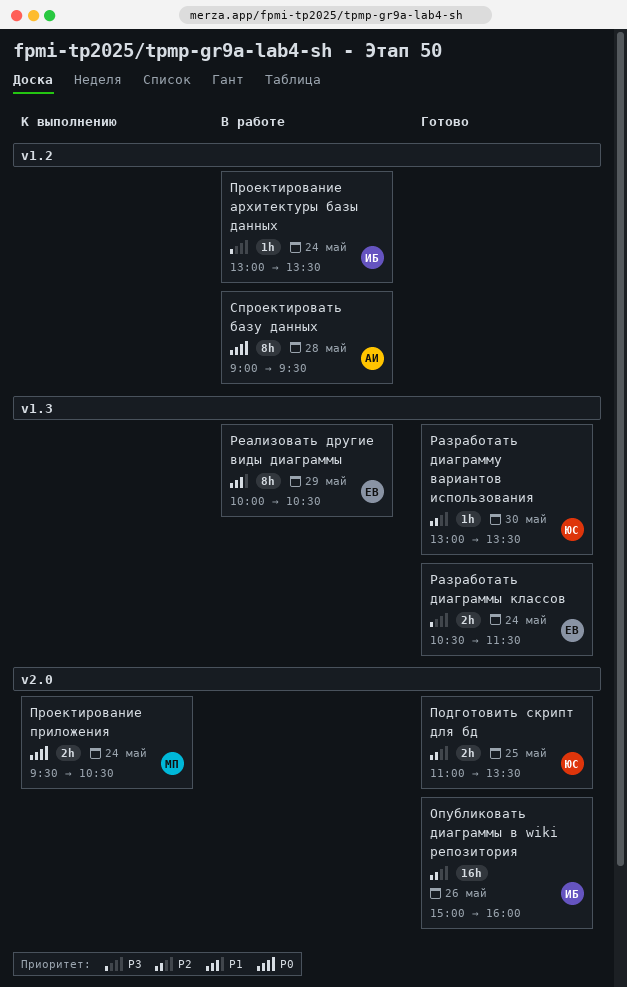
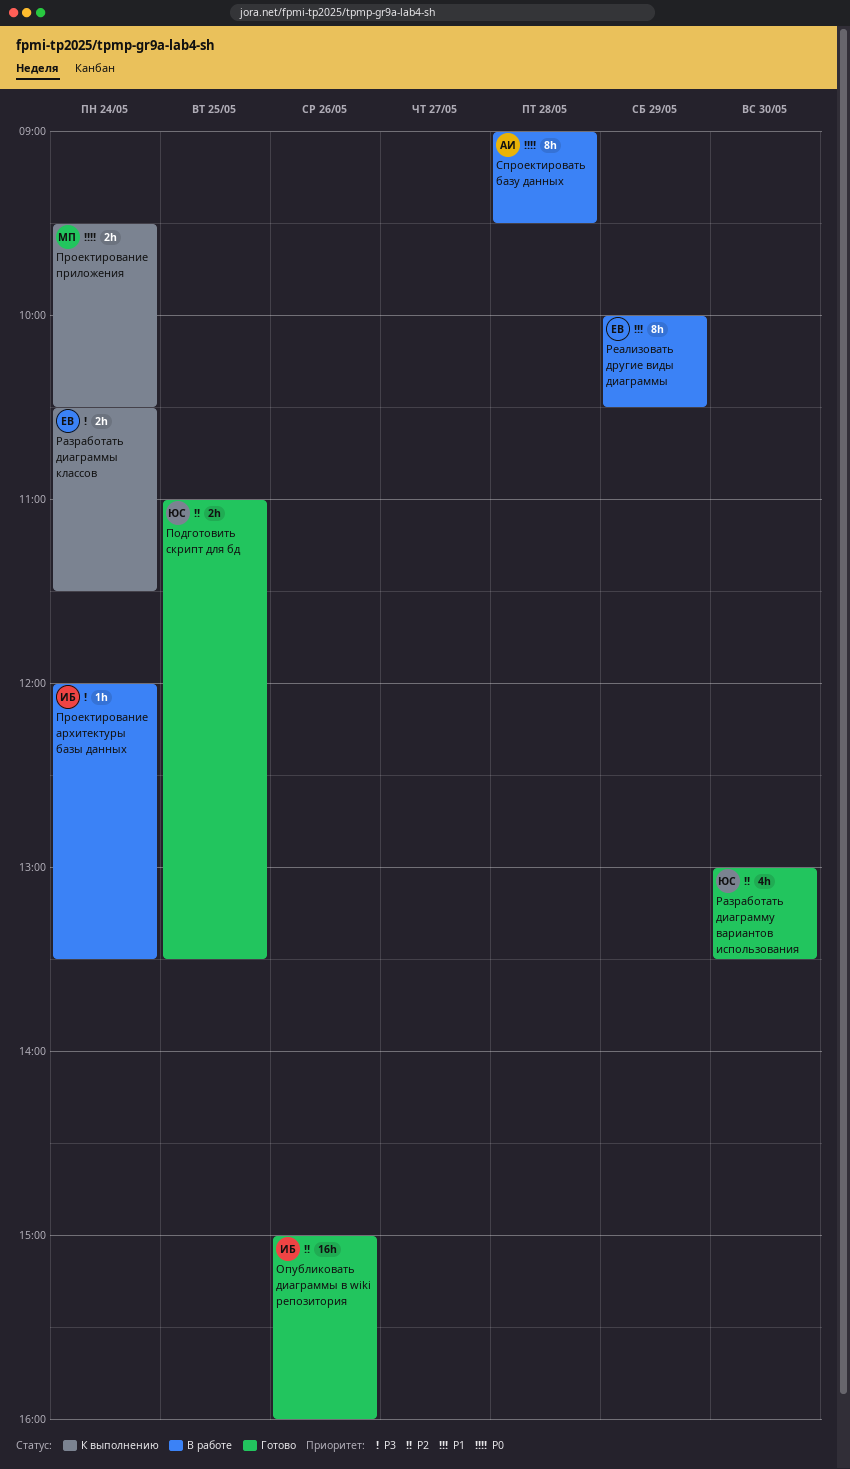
Проектирование архитектуры базы данных, begins: 13:00 -> 12:00
Разработать диаграмму вариантов использования, estimate: 1h -> 4h
Разработать диаграммы классов, status: Готово -> К выполнению

